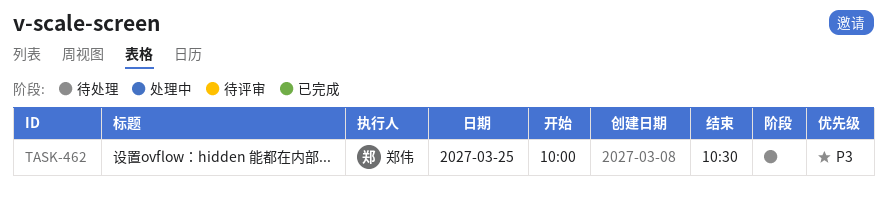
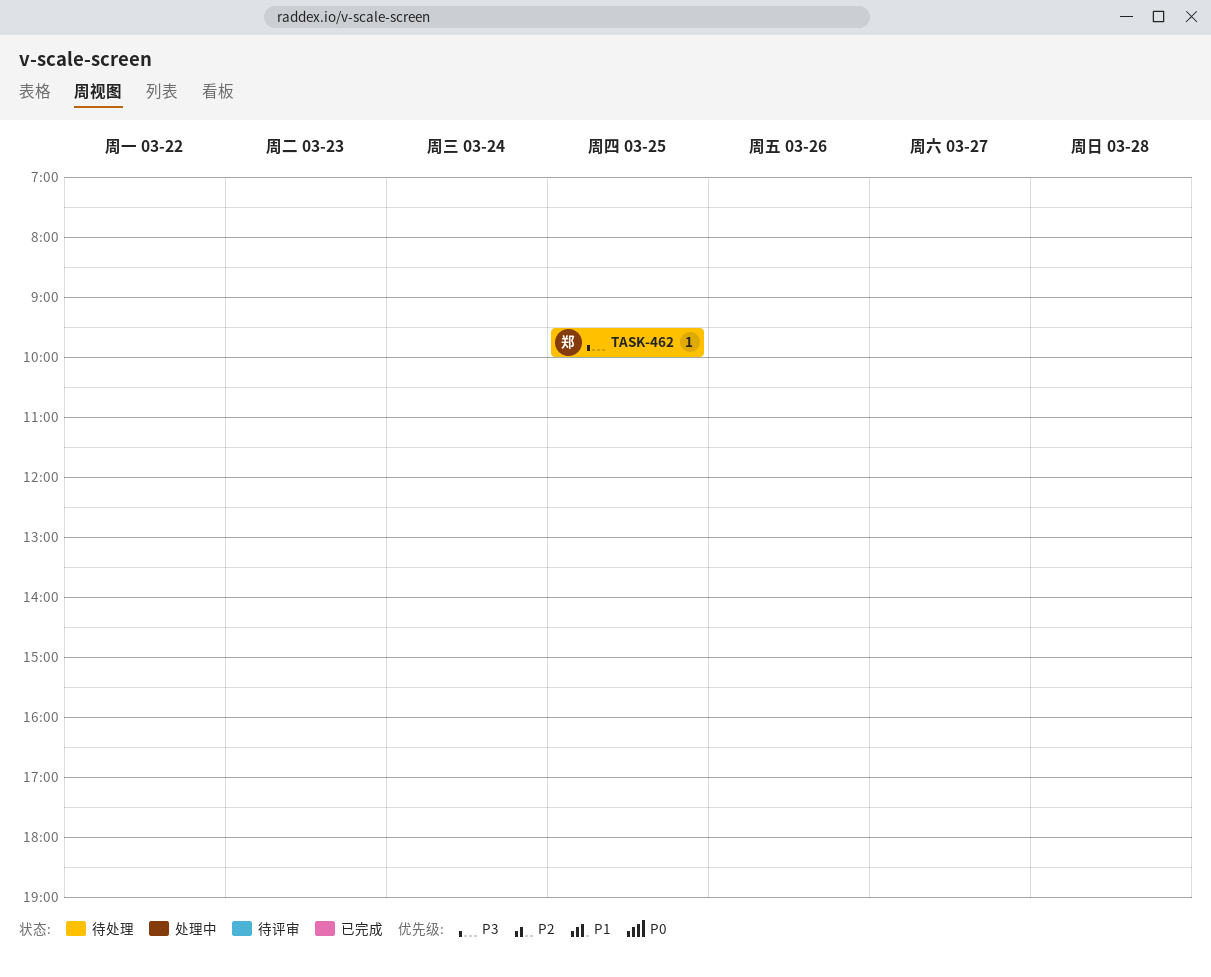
TASK-462, begins: 10:00 -> 09:30
TASK-462, ends: 10:30 -> 10:00

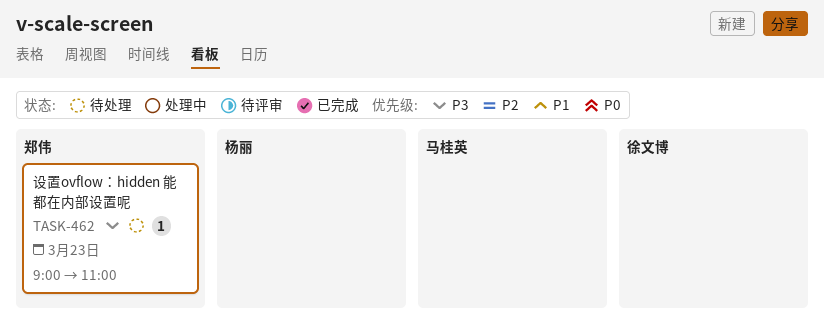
TASK-462, day: Mar 25 -> Mar 23
TASK-462, begins: 09:30 -> 09:00
TASK-462, ends: 10:00 -> 11:00

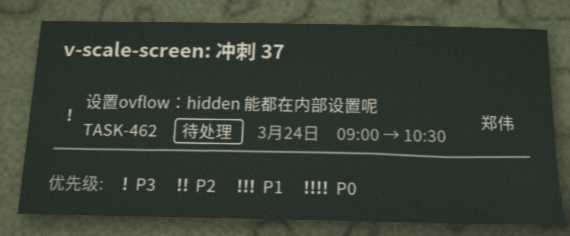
TASK-462, day: Mar 23 -> Mar 24
TASK-462, ends: 11:00 -> 10:30

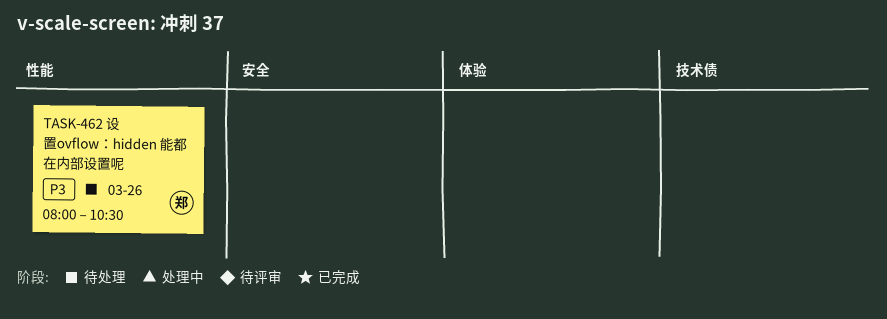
TASK-462, day: Mar 24 -> Mar 26
TASK-462, begins: 09:00 -> 08:00

